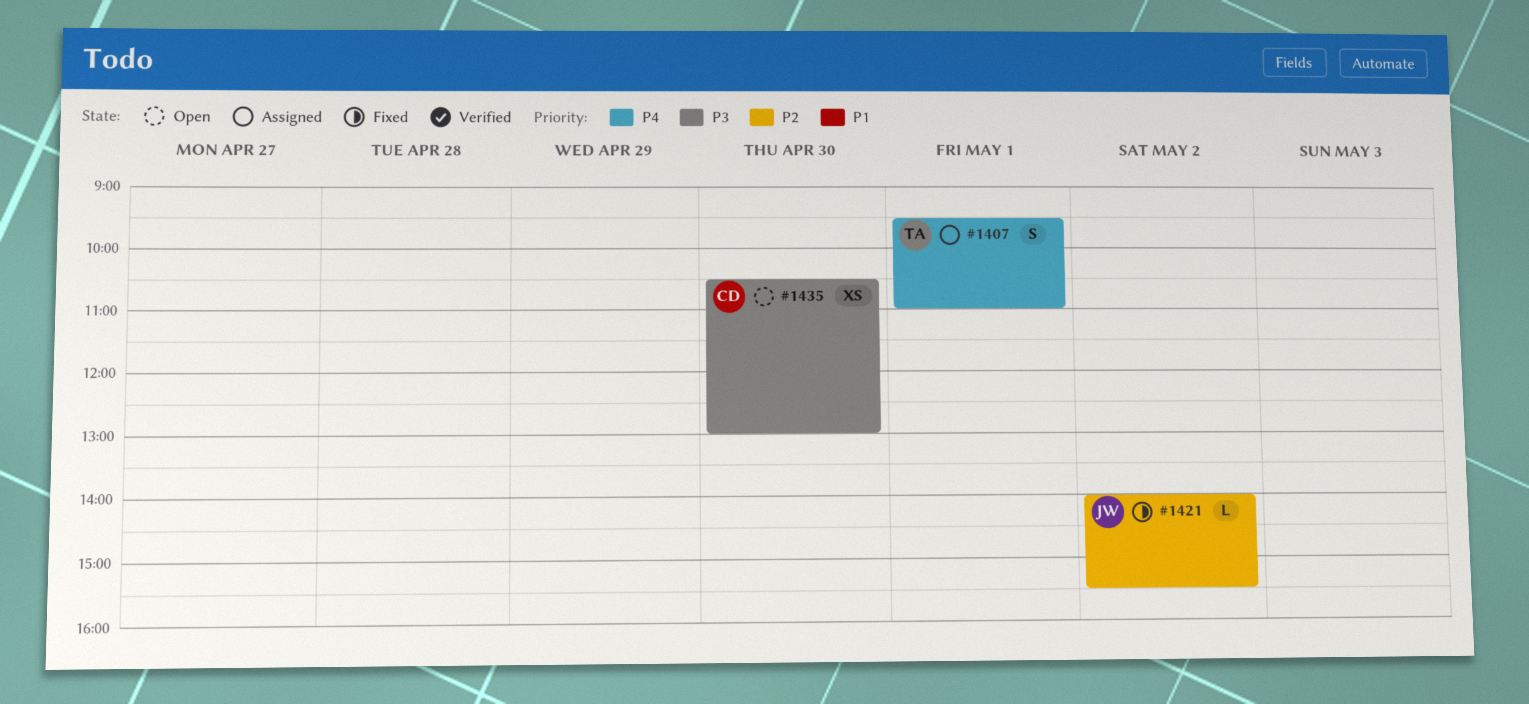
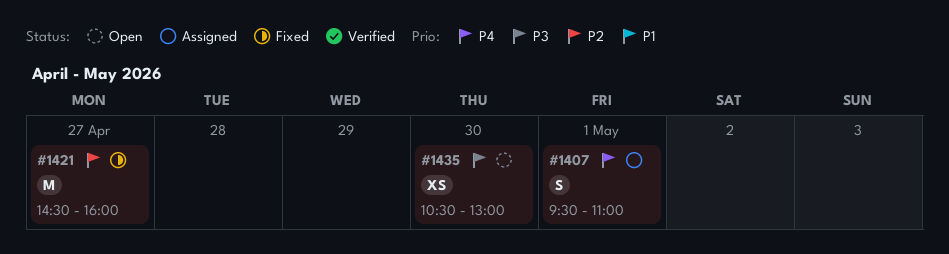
#1421, estimate: L -> M
#1421, day: May 2 -> Apr 27
#1421, begins: 14:00 -> 14:30
#1421, ends: 15:30 -> 16:00

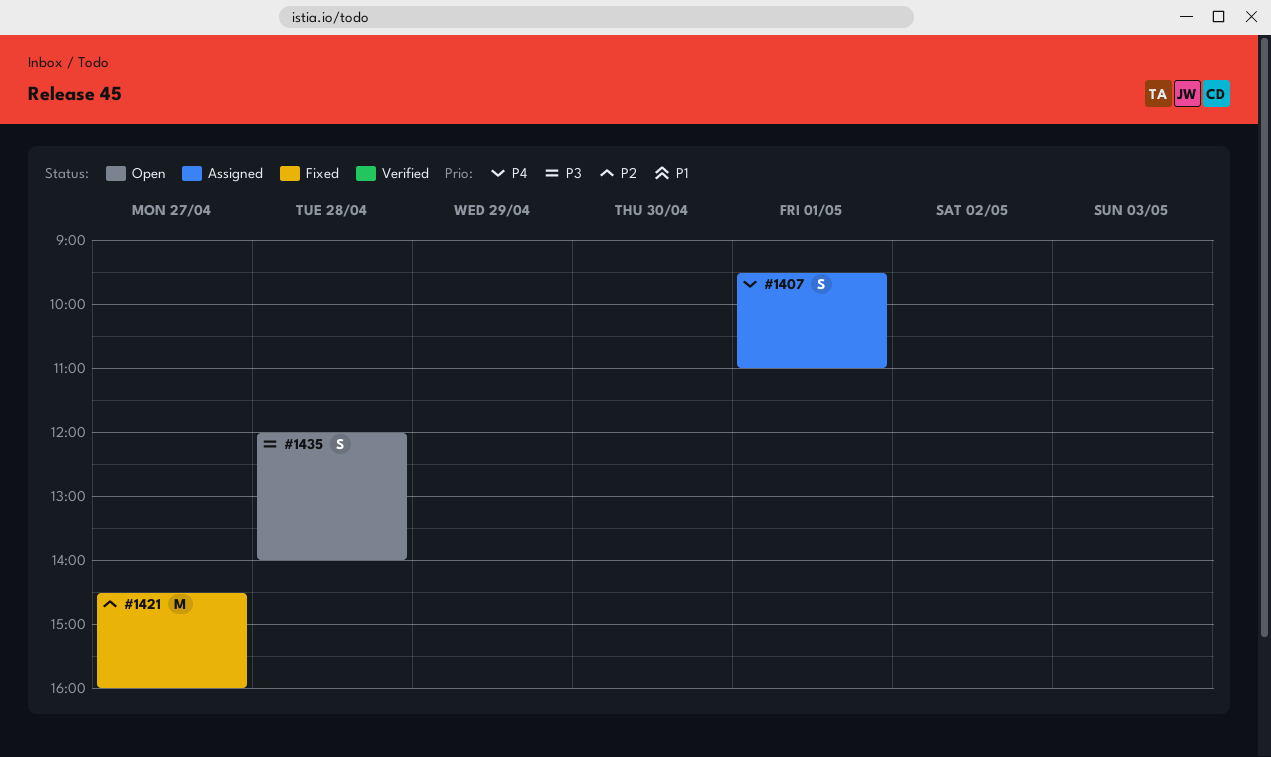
#1435, estimate: XS -> S
#1435, day: Apr 30 -> Apr 28
#1435, begins: 10:30 -> 12:00
#1435, ends: 13:00 -> 14:00

